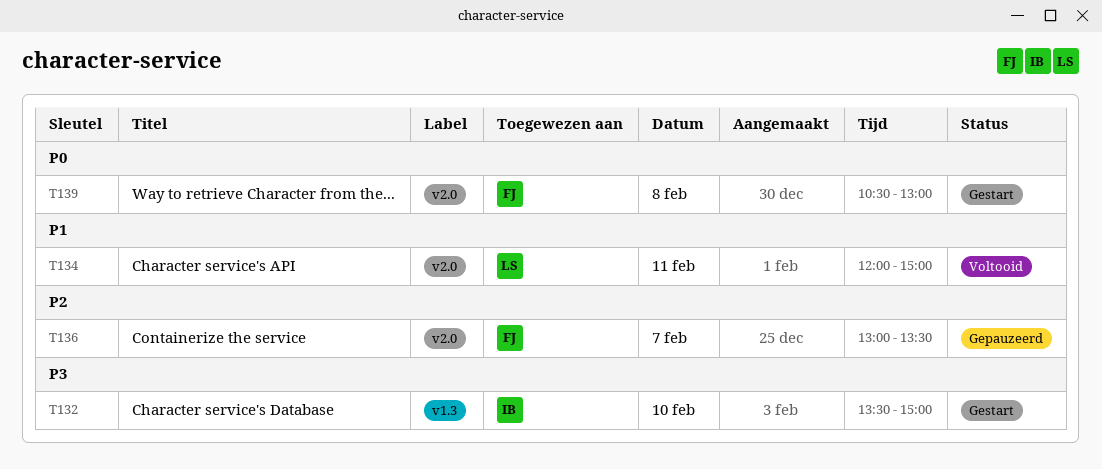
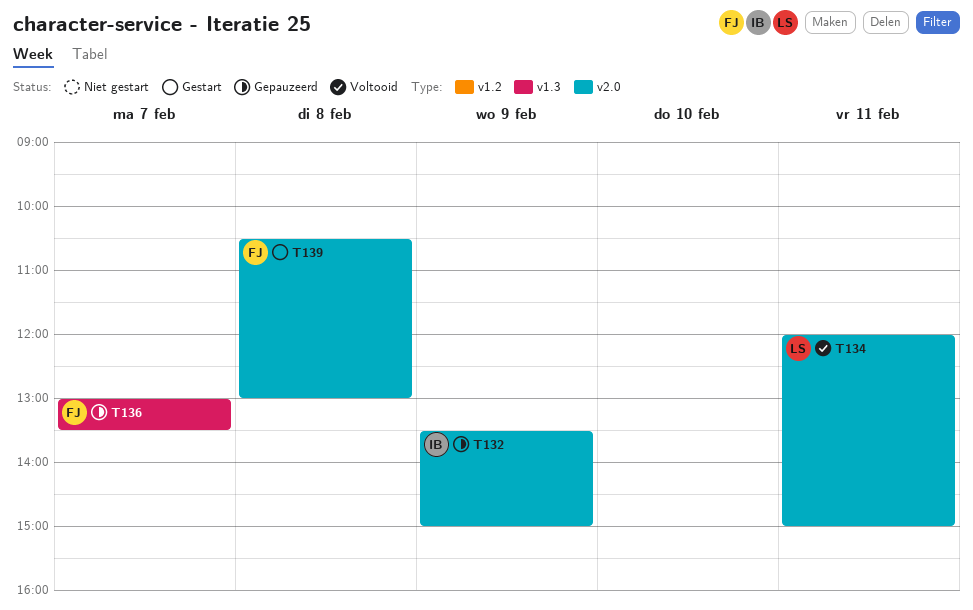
T132, status: Gestart -> Gepauzeerd
T132, label: v1.3 -> v2.0
T132, day: Feb 10 -> Feb 9
T136, label: v2.0 -> v1.3

